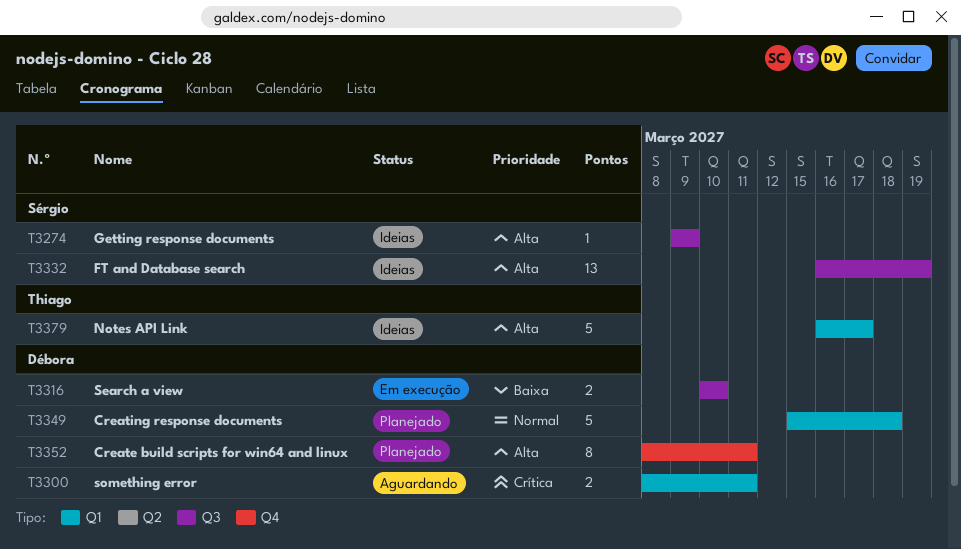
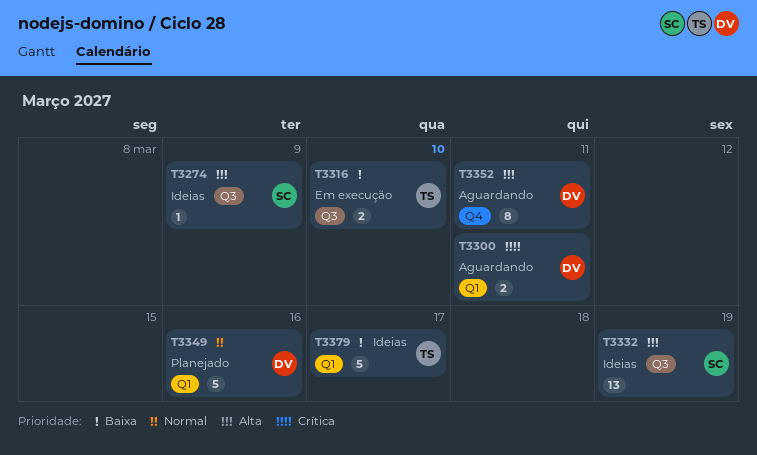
T3316, owner: Débora -> Thiago
T3349, due: Mar 18 -> Mar 16
T3352, status: Planejado -> Aguardando
T3379, priority: Alta -> Baixa

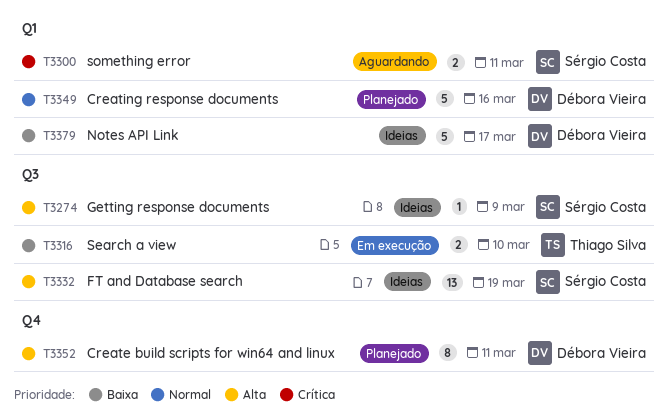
T3300, owner: Débora Vieira -> Sérgio Costa
T3352, status: Aguardando -> Planejado
T3379, owner: Thiago Silva -> Débora Vieira

